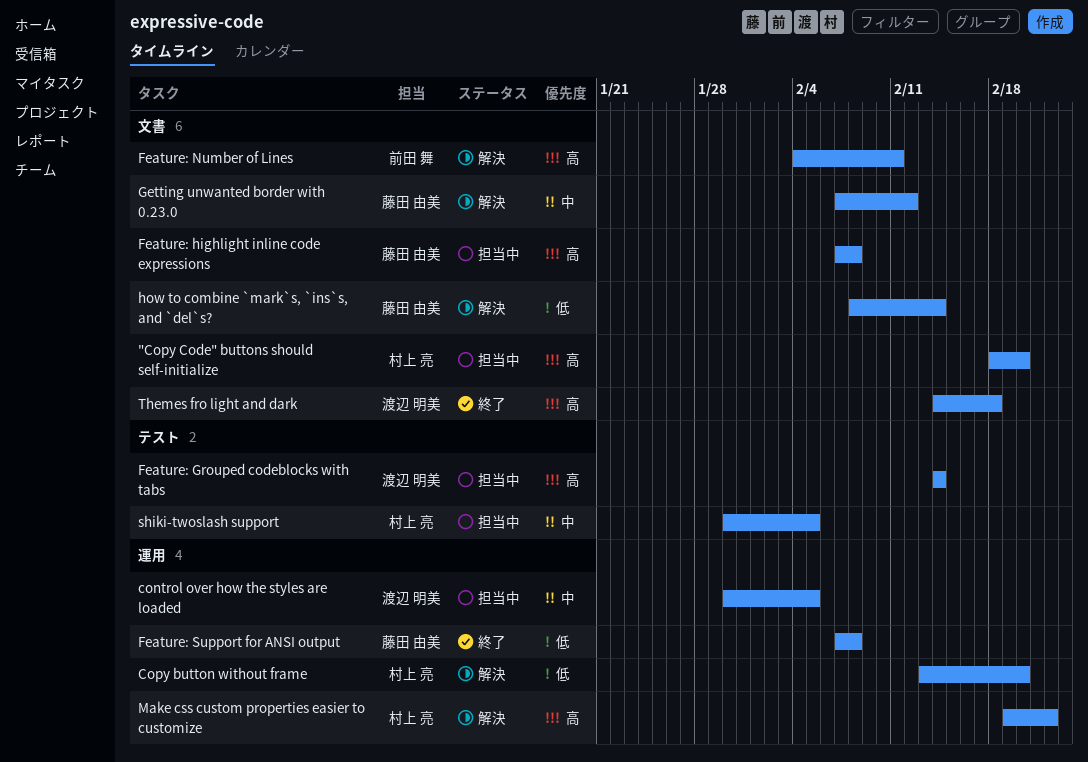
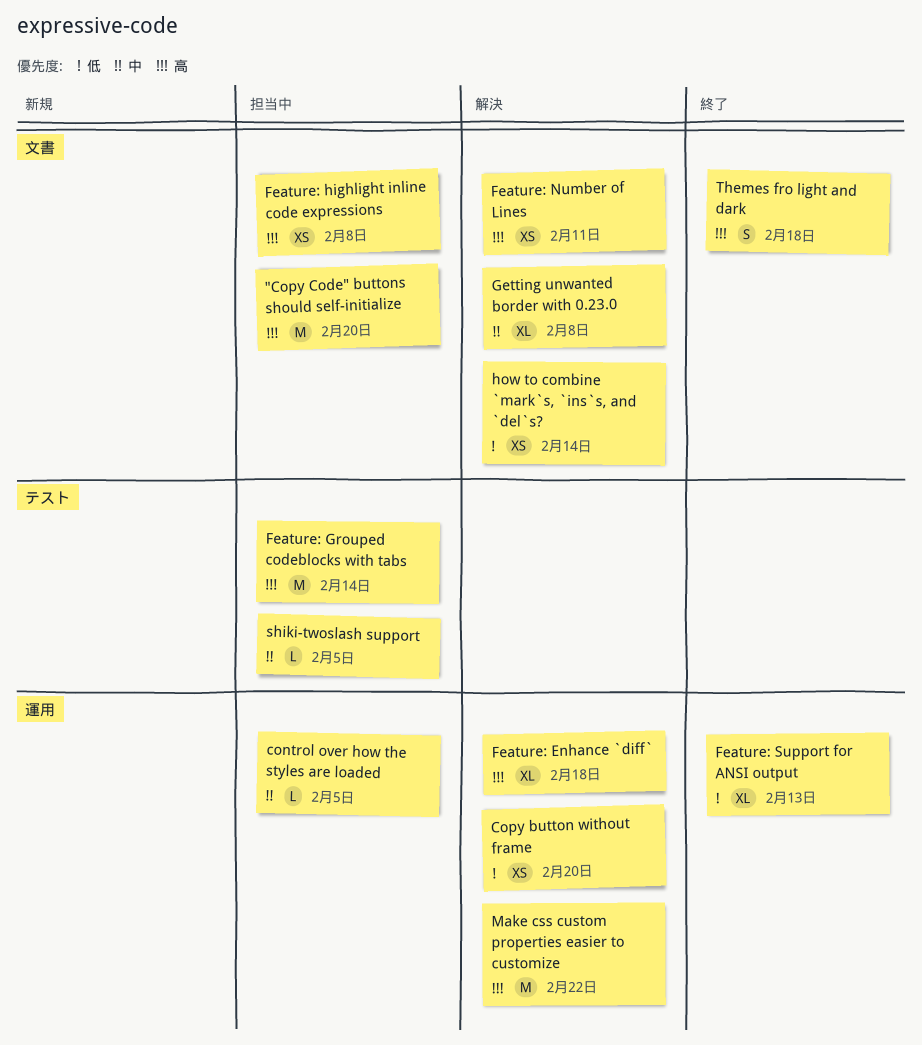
Feature: Enhance `diff`: none -> present
Feature: Support for ANSI output, due: Feb 8 -> Feb 13
Getting unwanted border with 0.23.0, due: Feb 12 -> Feb 8

